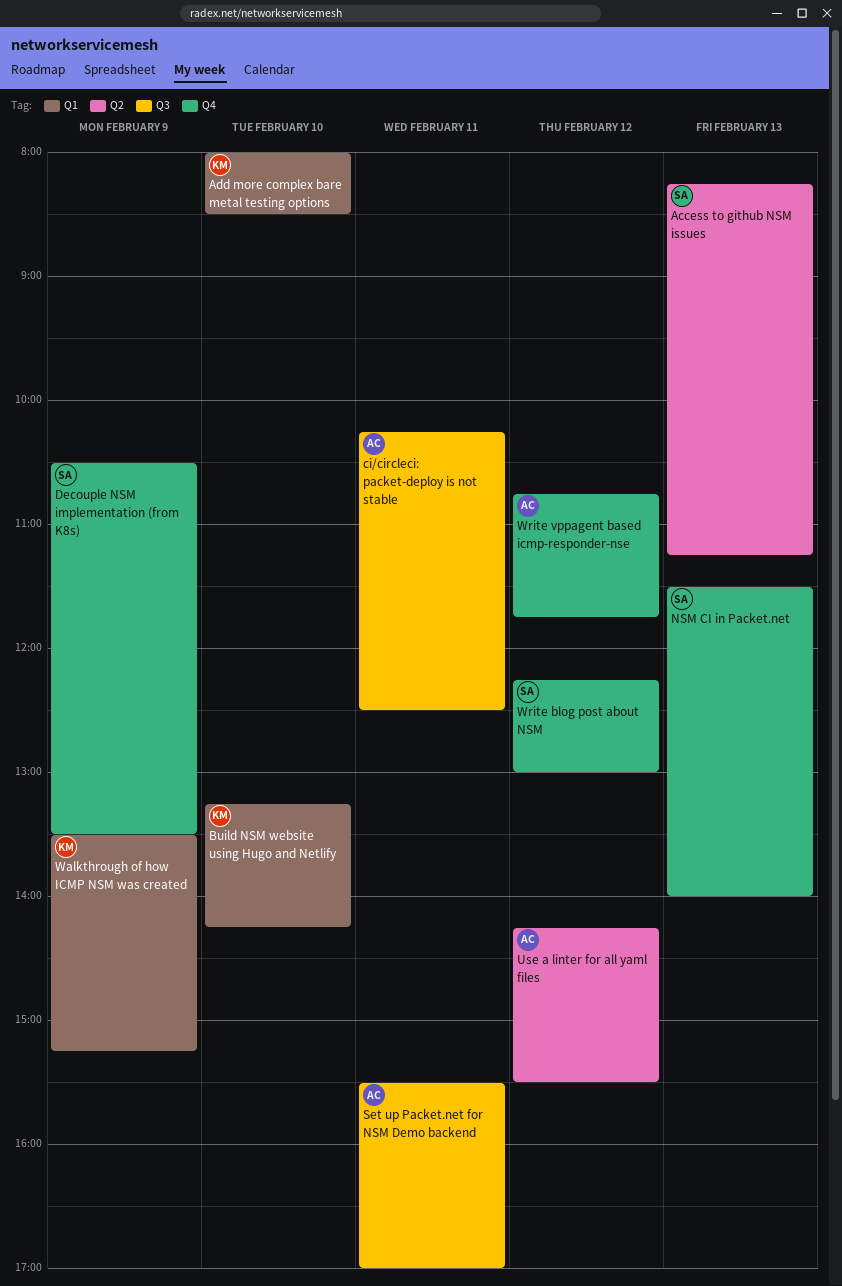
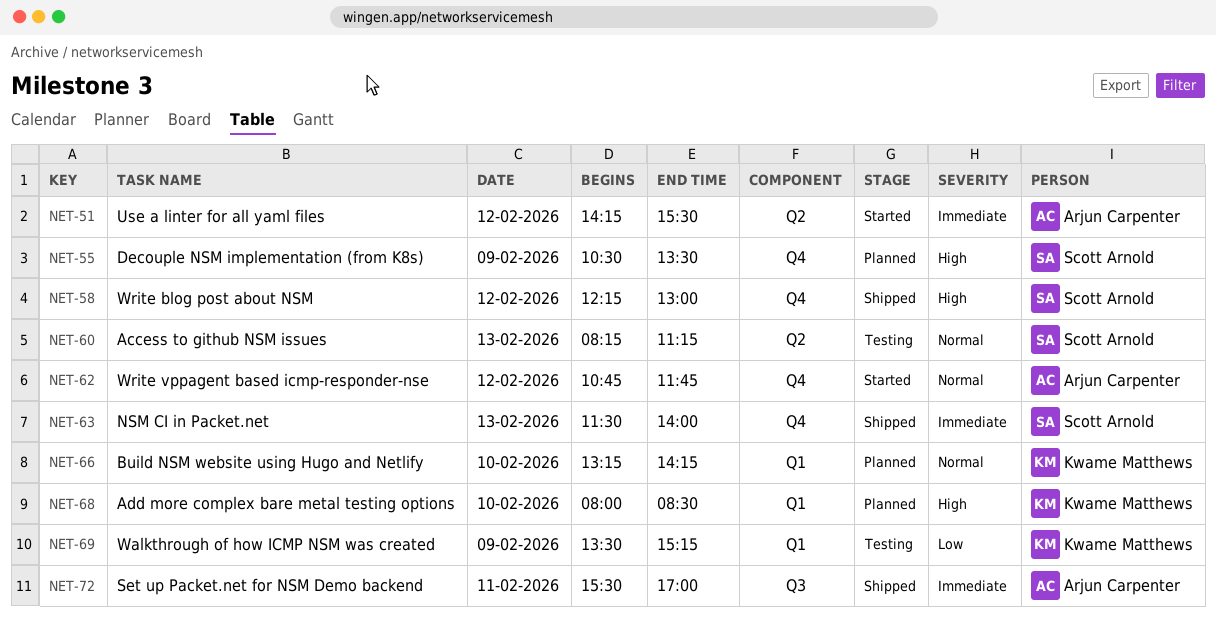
ci/circleci: packet-deploy is not stable: present -> none

